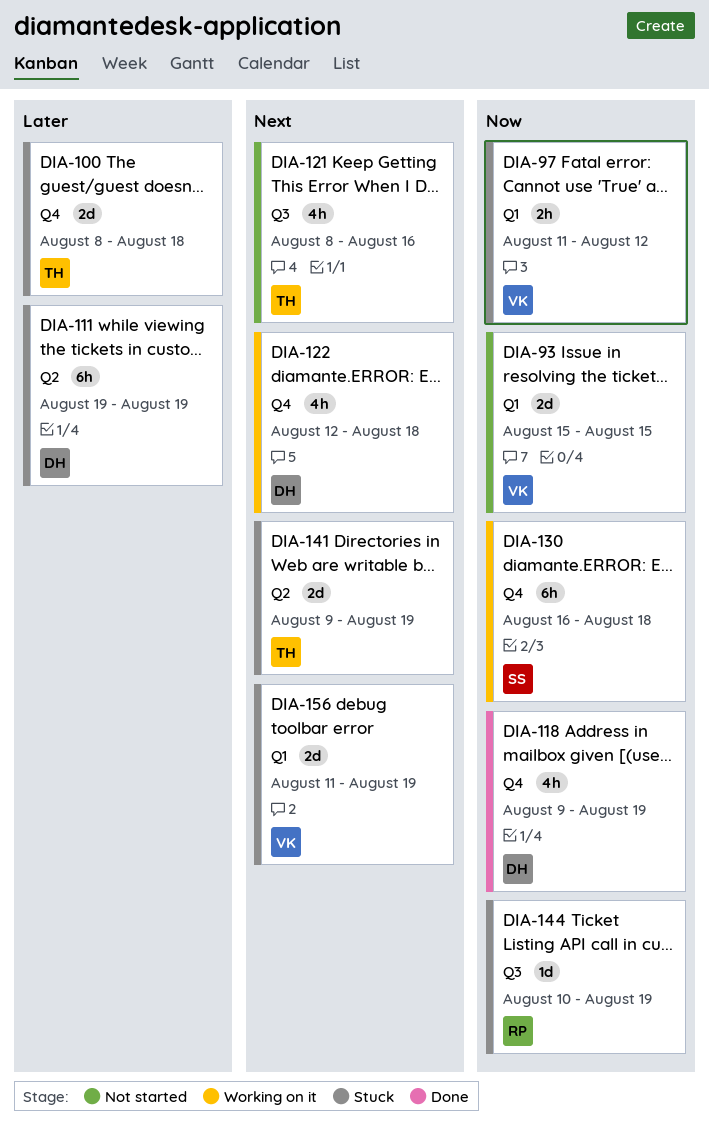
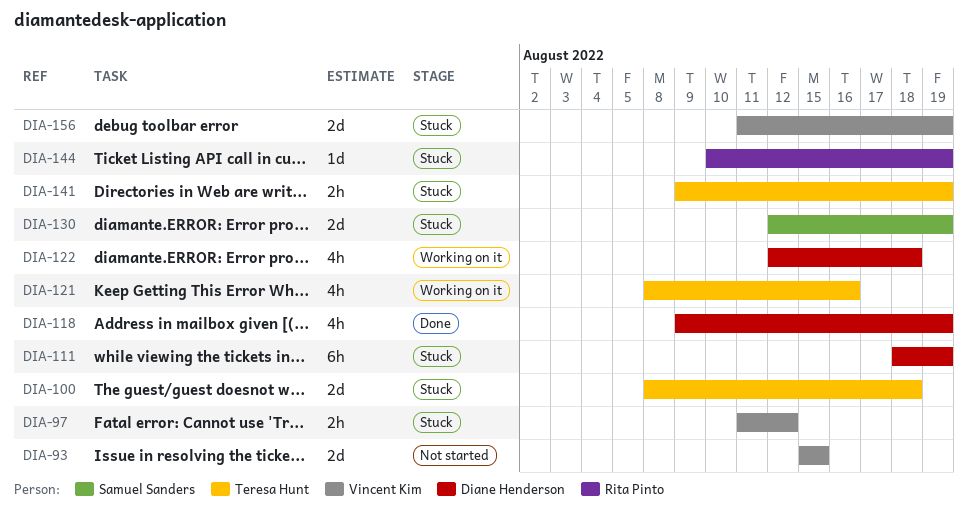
DIA-111, start: Aug 19 -> Aug 18
DIA-121, status: Not started -> Working on it
DIA-130, status: Working on it -> Stuck
DIA-130, estimate: 6h -> 2d
DIA-130, start: Aug 16 -> Aug 12
DIA-130, due: Aug 18 -> Aug 19
DIA-141, estimate: 2d -> 2h

